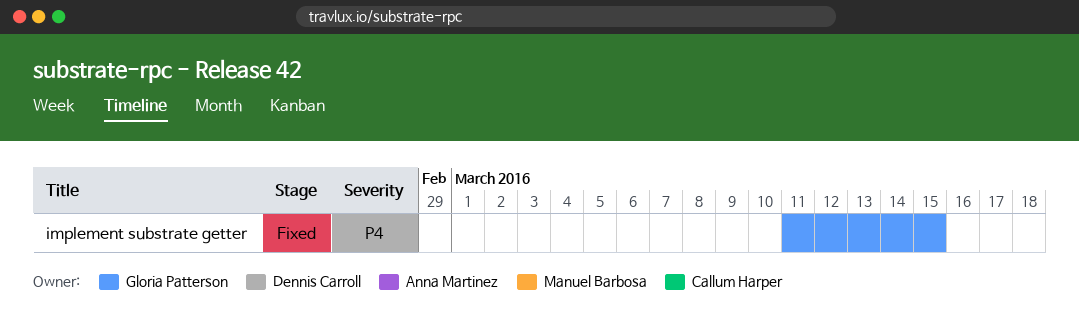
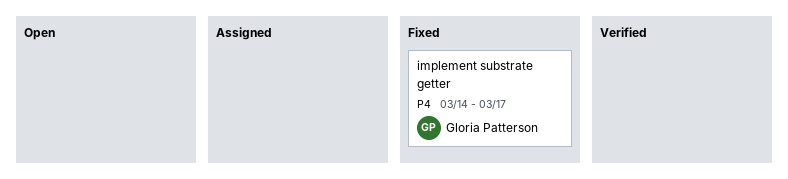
implement substrate getter, start: Mar 11 -> Mar 14
implement substrate getter, due: Mar 15 -> Mar 17

